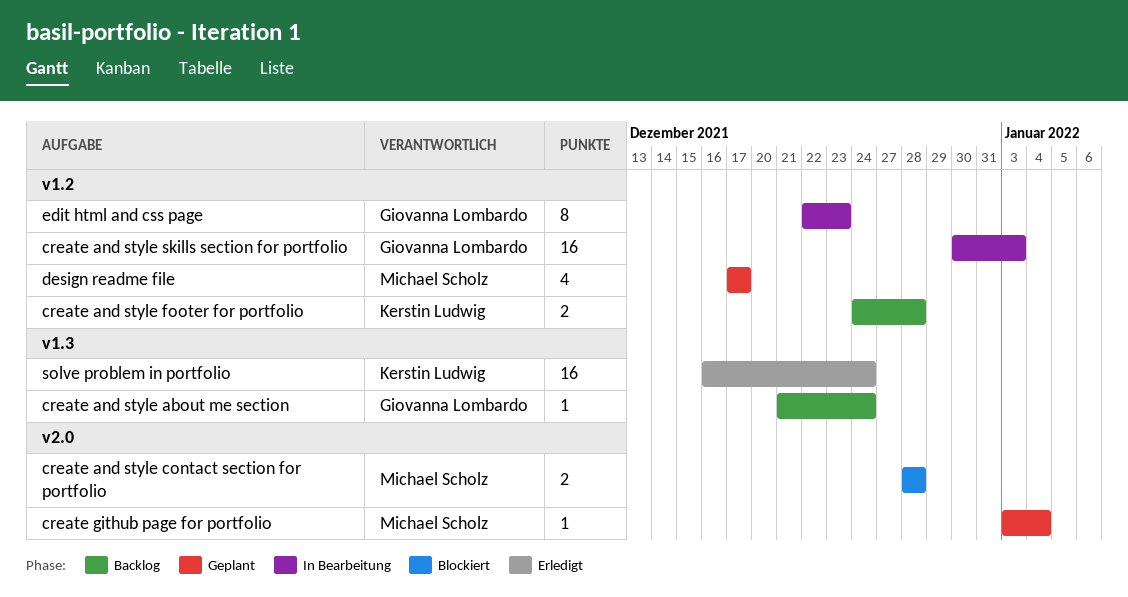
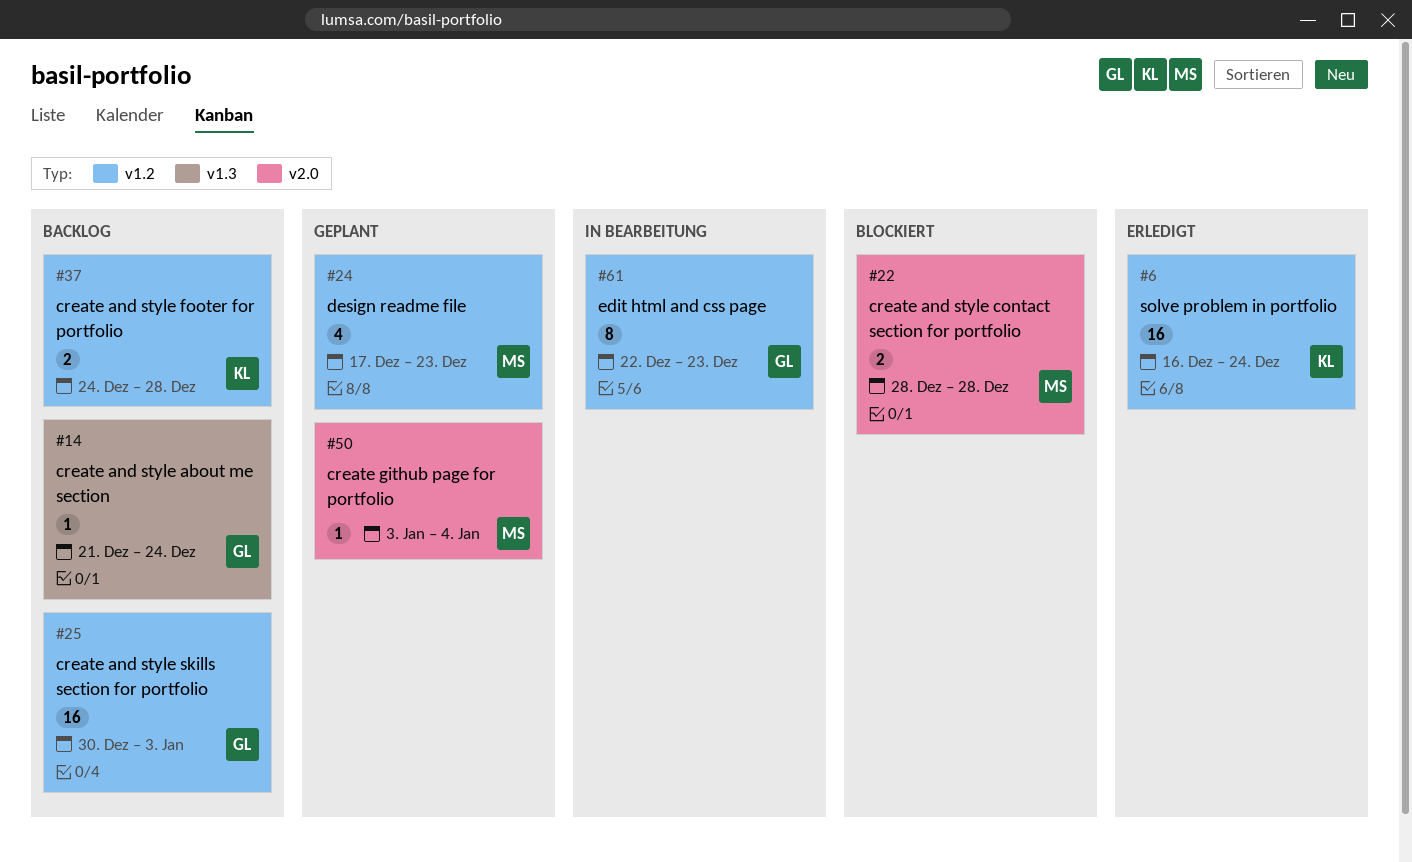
create and style skills section for portfolio, status: In Bearbeitung -> Backlog
design readme file, due: Dec 17 -> Dec 23
solve problem in portfolio, label: v1.3 -> v1.2

